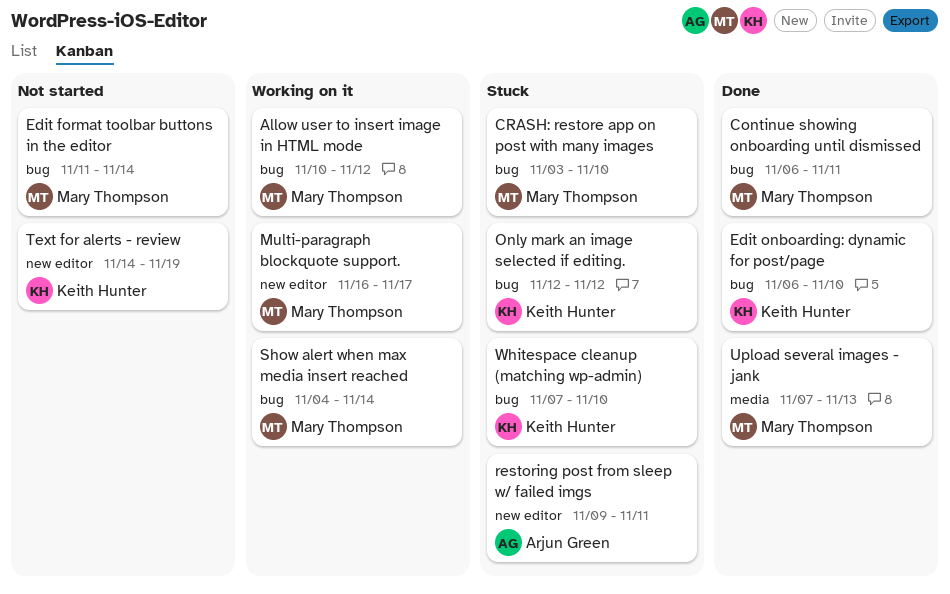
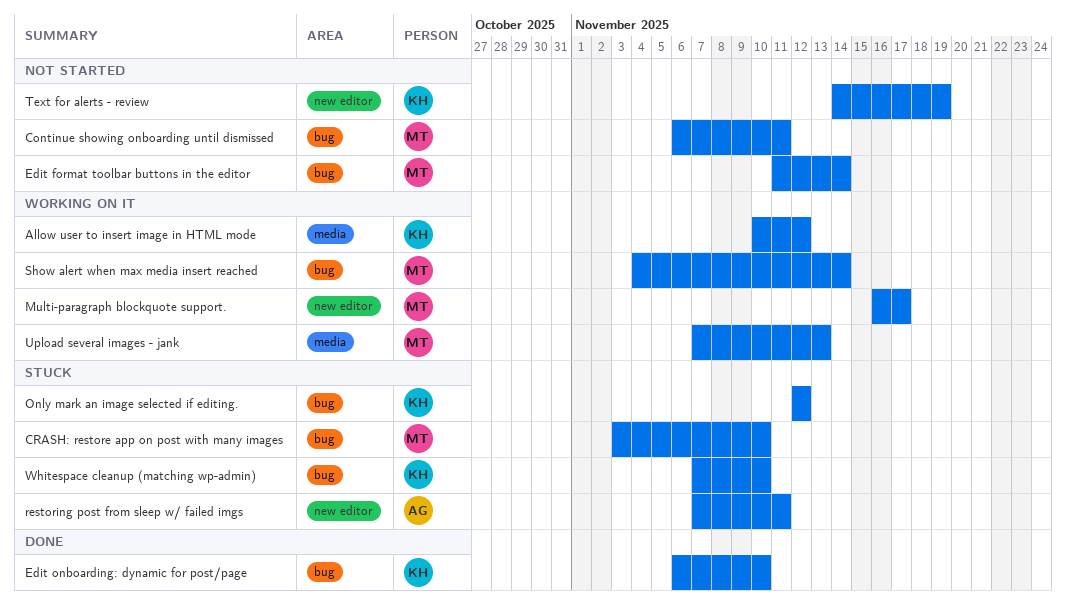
Allow user to insert image in HTML mode, owner: Mary Thompson -> Keith Hunter
Allow user to insert image in HTML mode, label: bug -> media
Continue showing onboarding until dismissed, status: Done -> Not started
restoring post from sleep w/ failed imgs, start: Nov 9 -> Nov 7
Upload several images - jank, status: Done -> Working on it

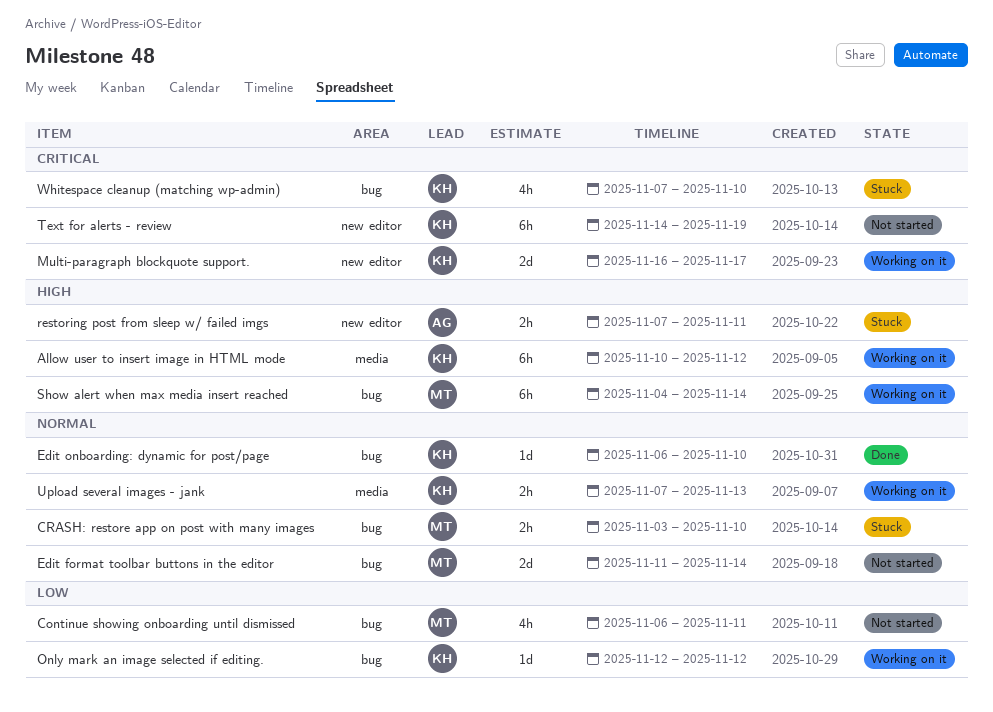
Multi-paragraph blockquote support., owner: MT -> KH
Only mark an image selected if editing., status: Stuck -> Working on it
Upload several images - jank, owner: MT -> KH

